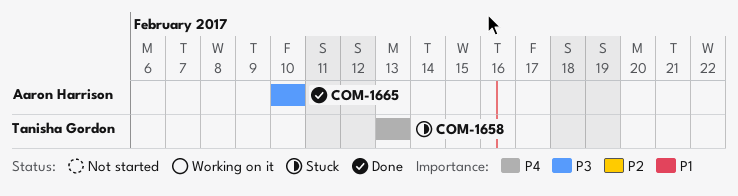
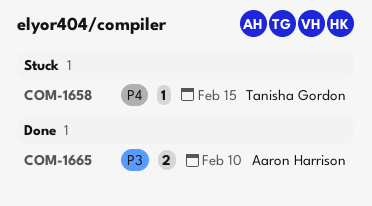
COM-1658, due: Feb 13 -> Feb 15

